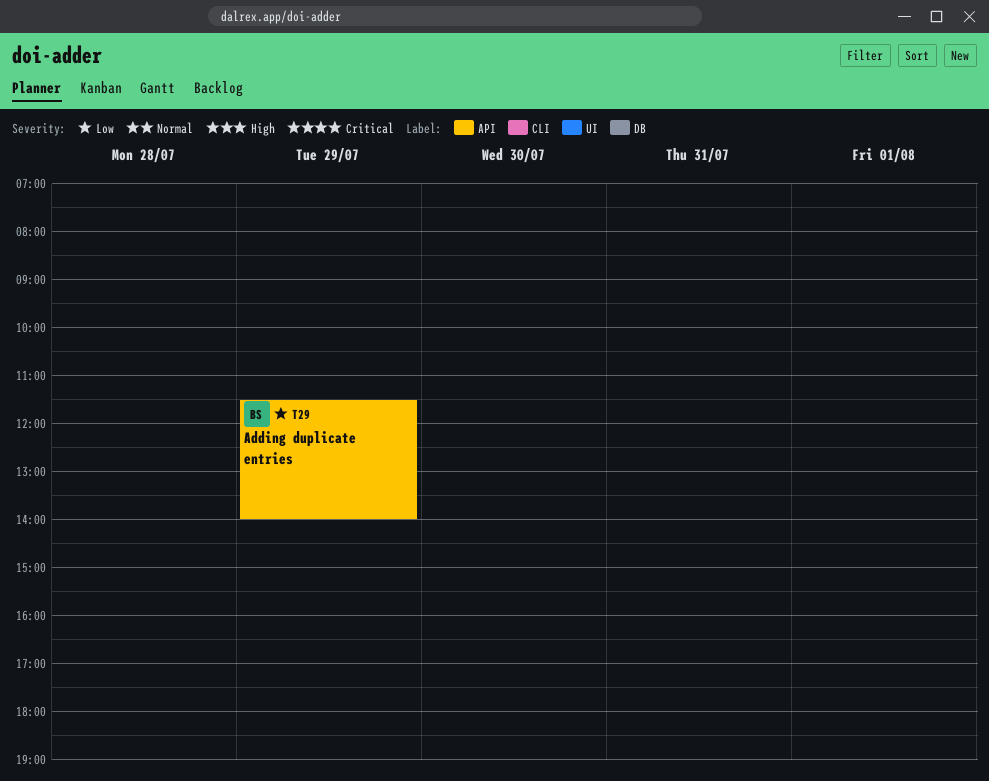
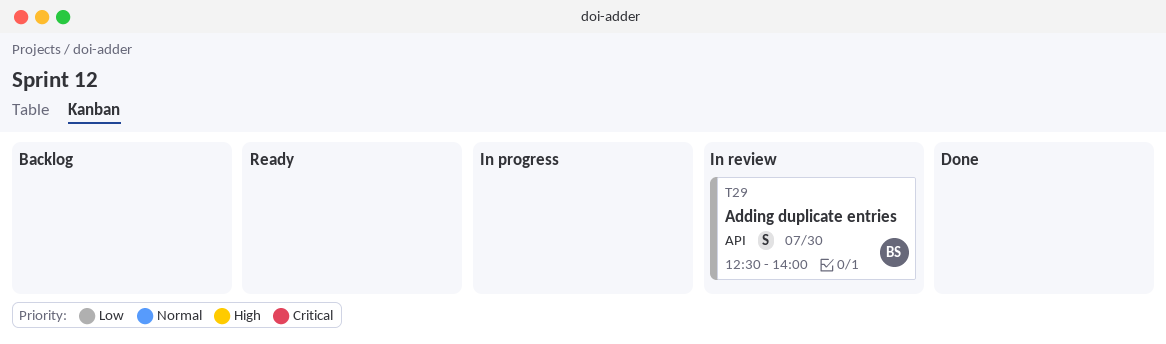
T29, day: Jul 29 -> Jul 30
T29, begins: 11:30 -> 12:30

